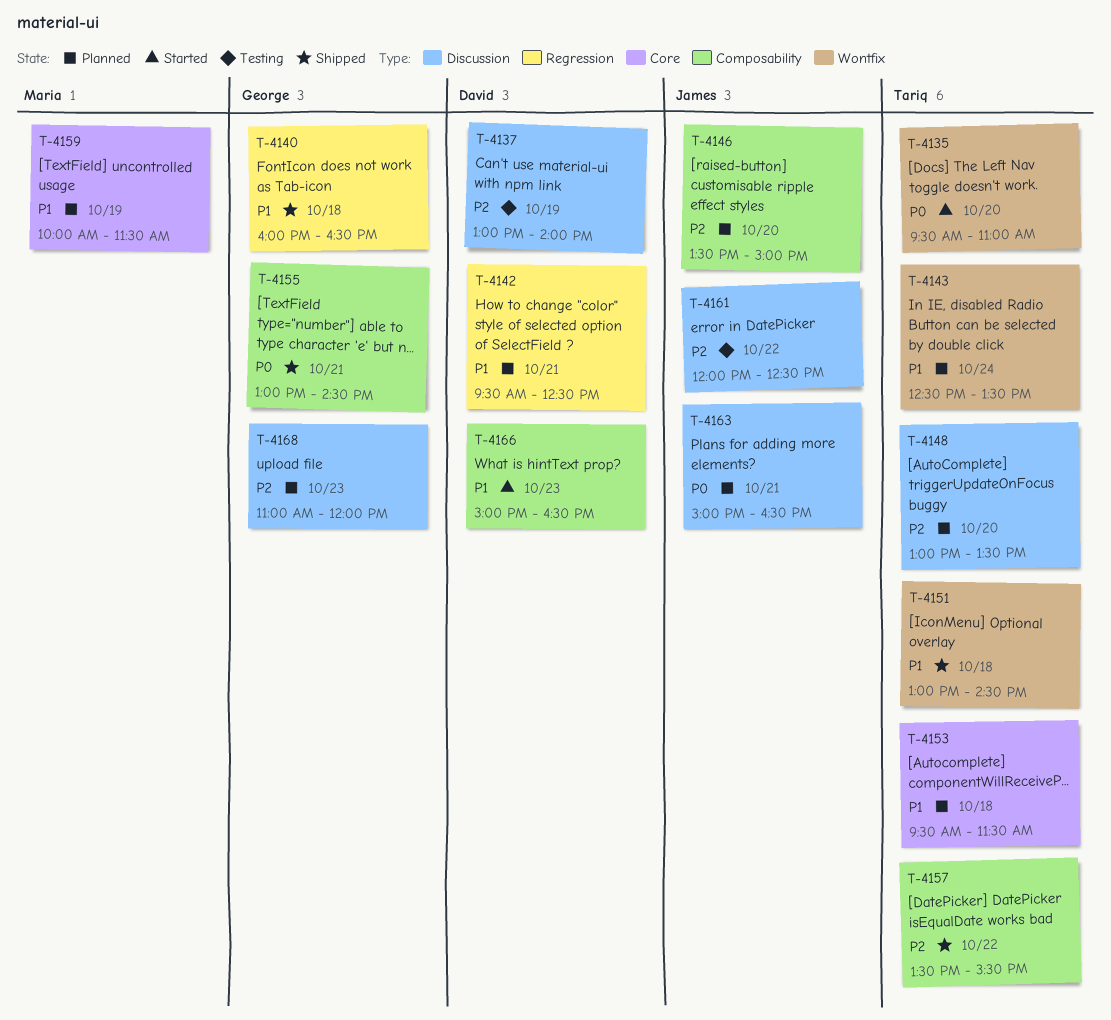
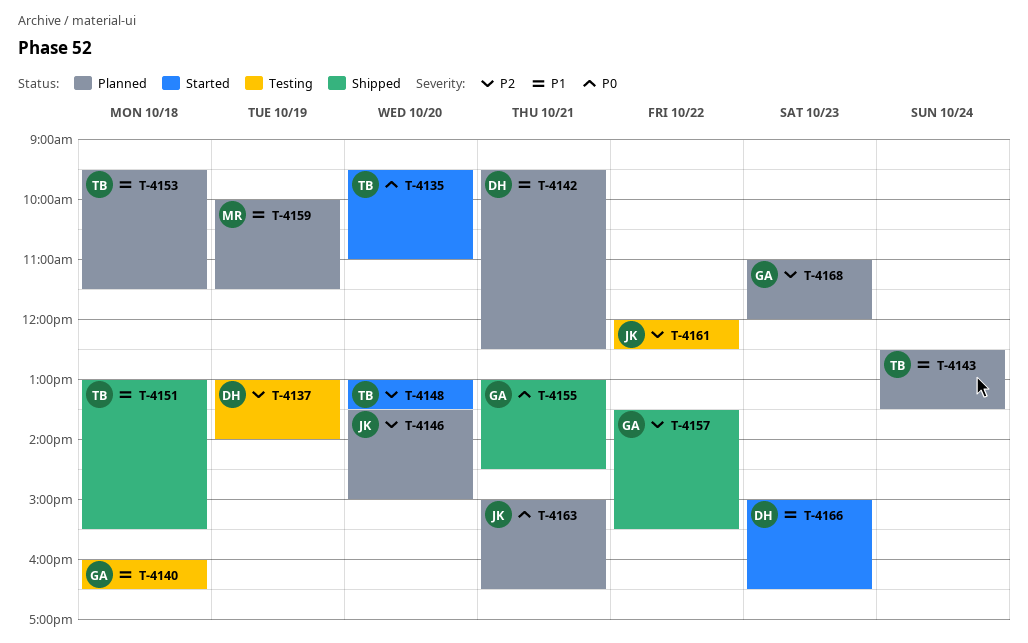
T-4140, status: Shipped -> Testing
T-4148, status: Planned -> Started
T-4151, ends: 14:30 -> 15:30
T-4157, owner: Tariq -> George

